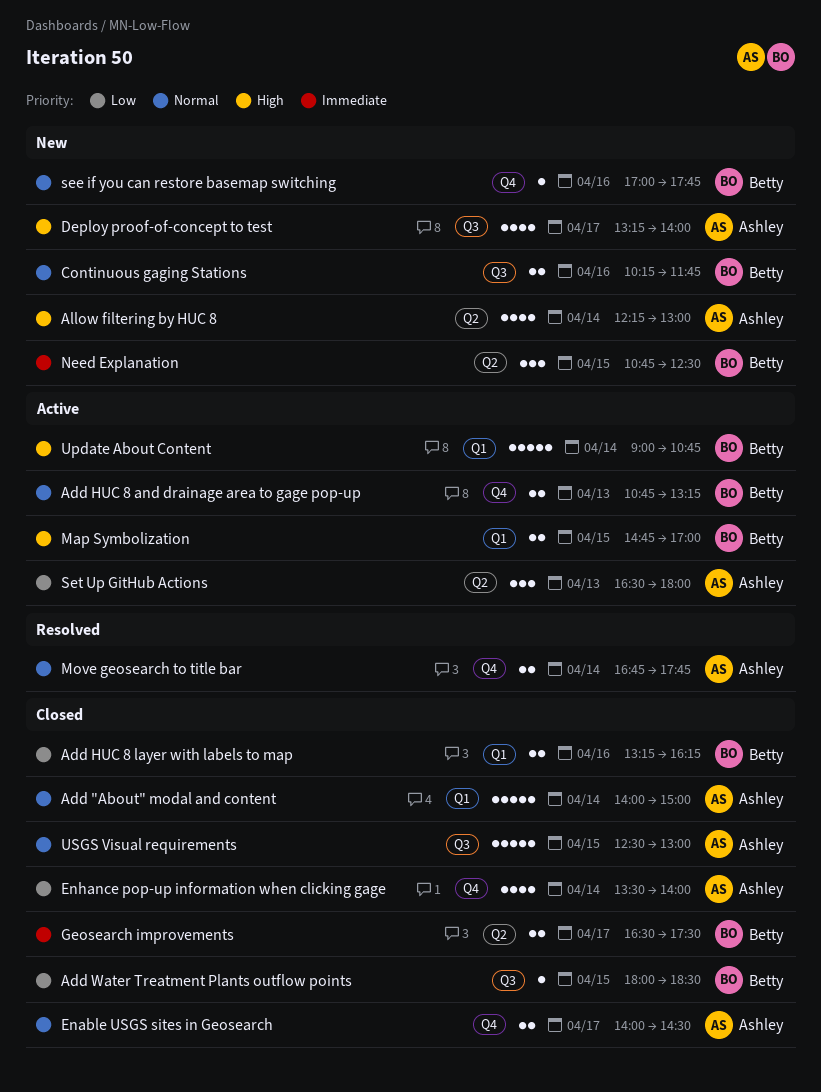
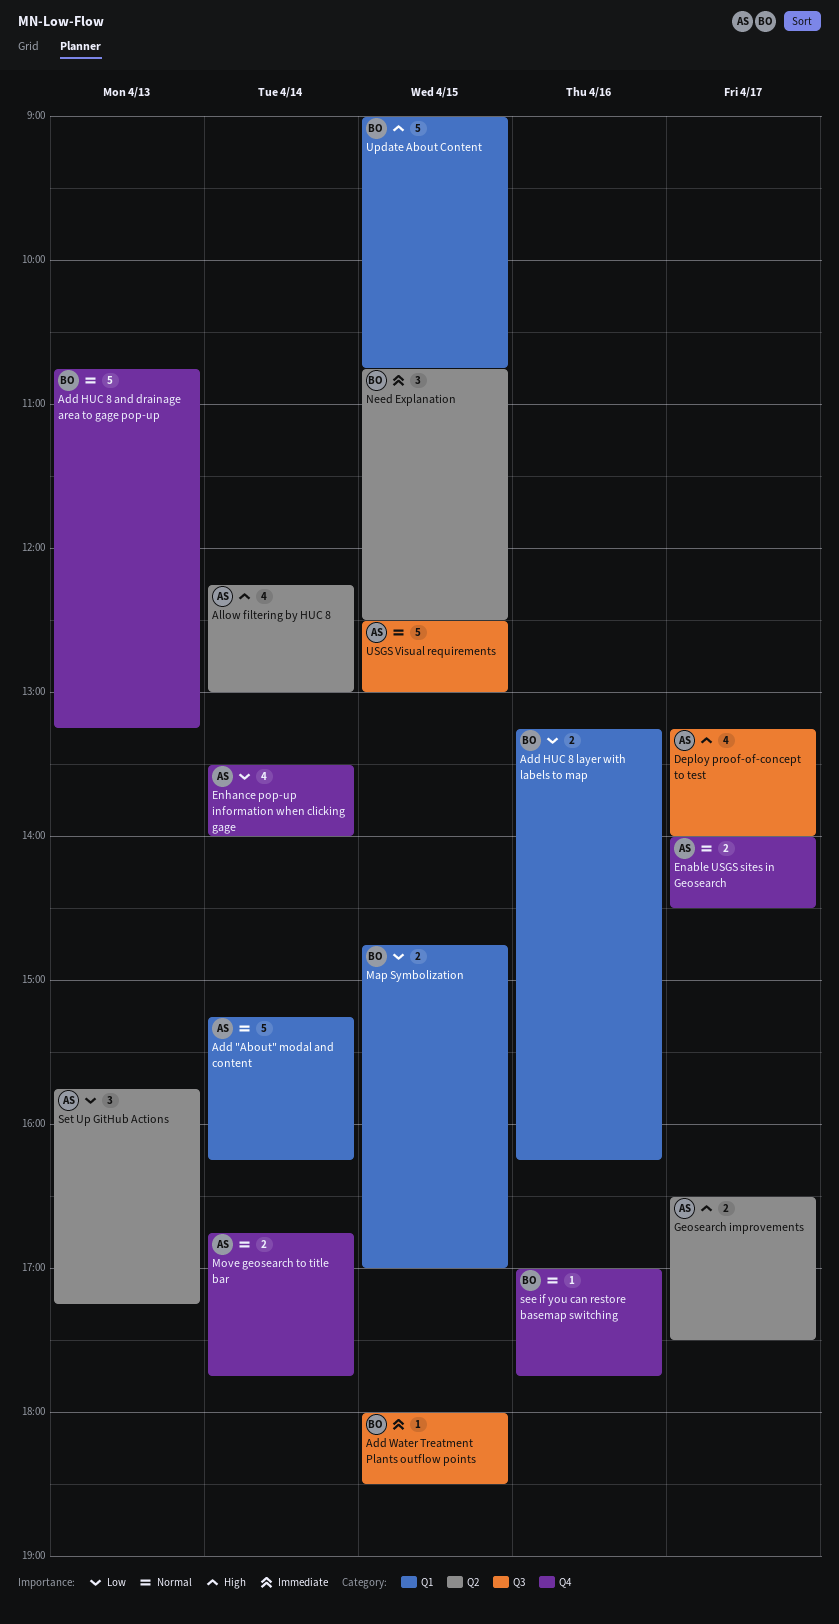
Add "About" modal and content, begins: 14:00 -> 15:15
Add "About" modal and content, ends: 15:00 -> 16:15
Add HUC 8 and drainage area to gage pop-up, estimate: 2 -> 5
Add Water Treatment Plants outflow points, priority: Low -> Immediate
Continuous gaging Stations: present -> none
Geosearch improvements, owner: Betty -> Ashley
Geosearch improvements, priority: Immediate -> High
Map Symbolization, priority: High -> Low
Set Up GitHub Actions, begins: 16:30 -> 15:45
Set Up GitHub Actions, ends: 18:00 -> 17:15
Update About Content, day: Apr 14 -> Apr 15

